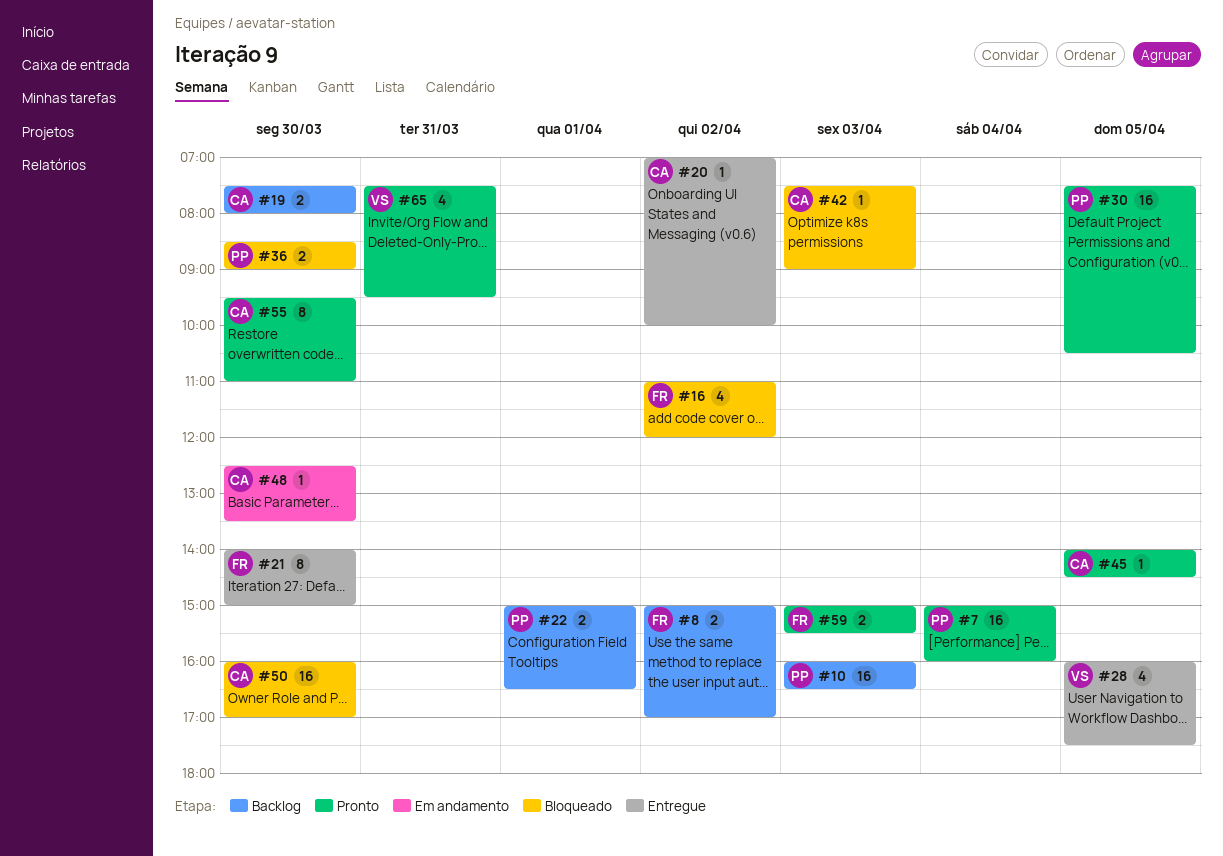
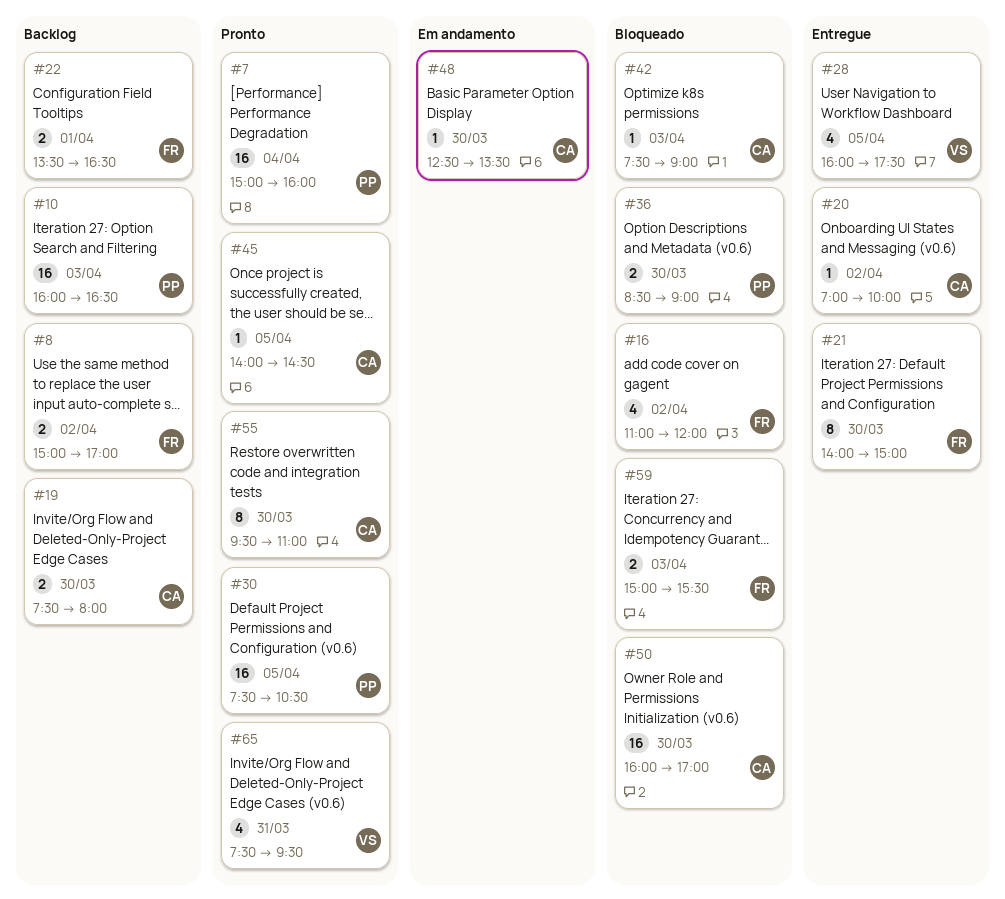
#22, owner: PP -> FR
#22, begins: 15:00 -> 13:30
#59, status: Pronto -> Bloqueado

